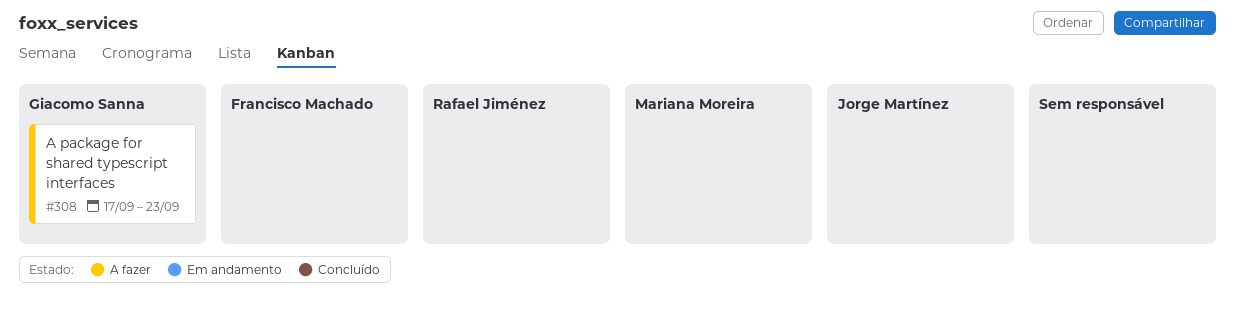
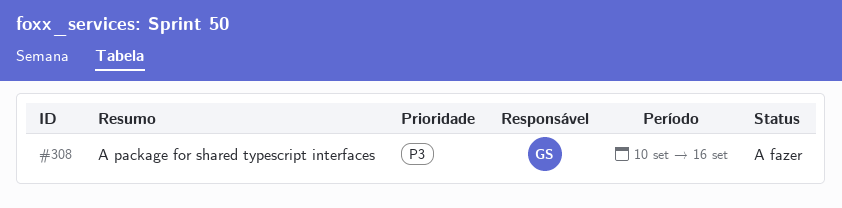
#308, start: Sep 17 -> Sep 10
#308, due: Sep 23 -> Sep 16

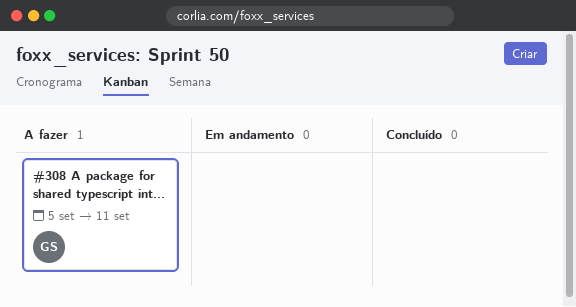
#308, start: Sep 10 -> Sep 5
#308, due: Sep 16 -> Sep 11

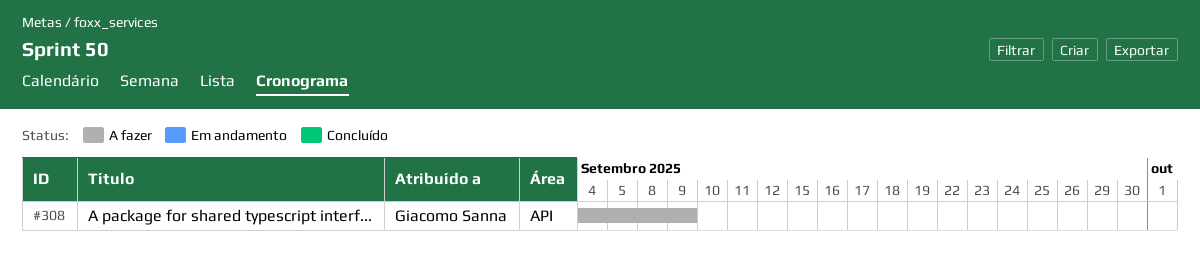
#308, start: Sep 5 -> Sep 4
#308, due: Sep 11 -> Sep 9

